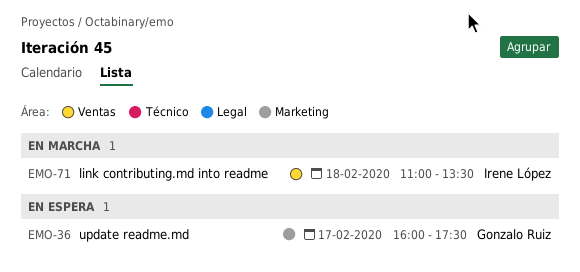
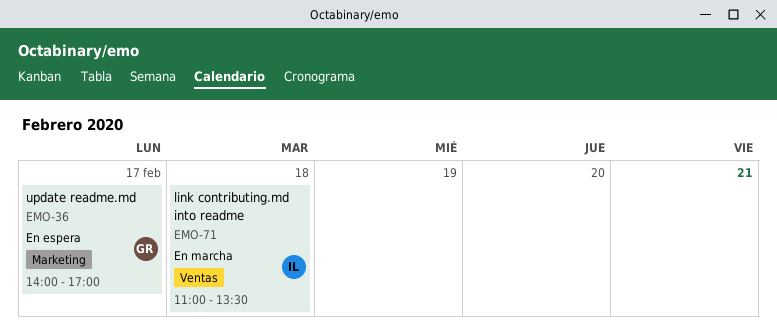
EMO-36, begins: 16:00 -> 14:00
EMO-36, ends: 17:30 -> 17:00

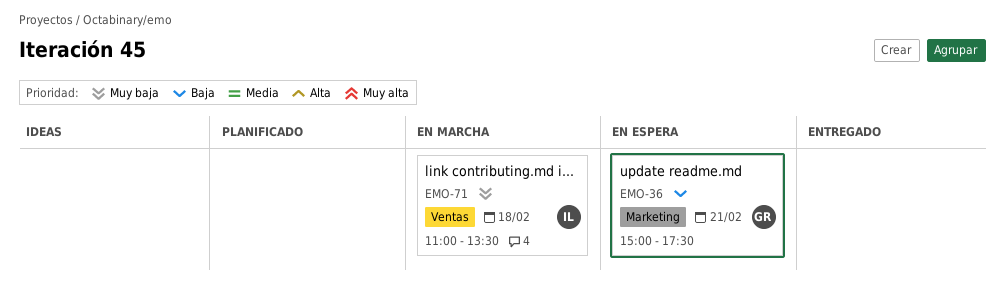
EMO-36, day: Feb 17 -> Feb 21
EMO-36, begins: 14:00 -> 15:00
EMO-36, ends: 17:00 -> 17:30

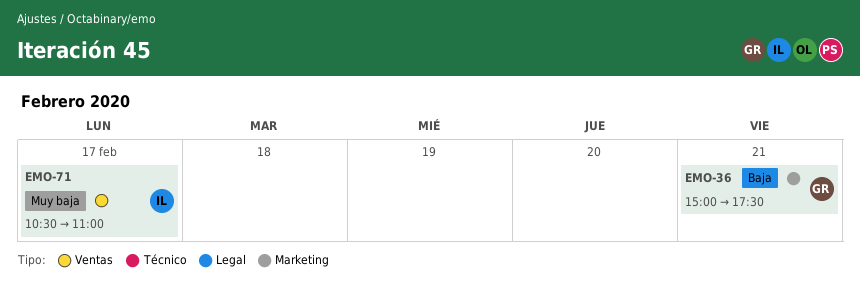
EMO-71, day: Feb 18 -> Feb 17
EMO-71, begins: 11:00 -> 10:30
EMO-71, ends: 13:30 -> 11:00

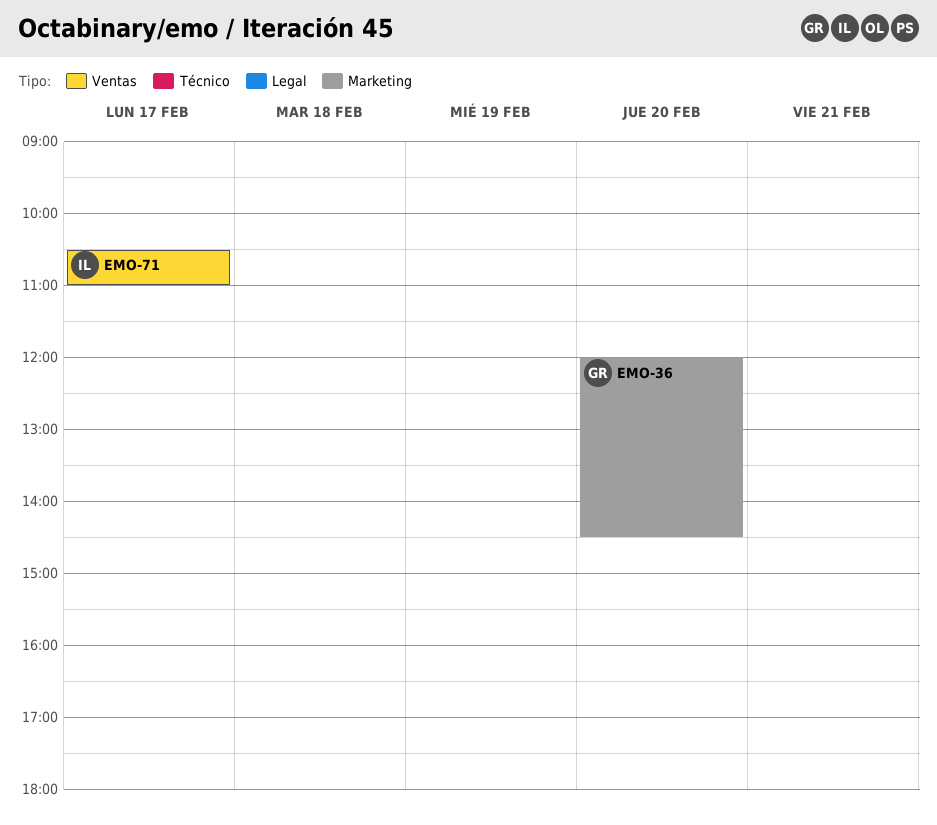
EMO-36, day: Feb 21 -> Feb 20
EMO-36, begins: 15:00 -> 12:00
EMO-36, ends: 17:30 -> 14:30

